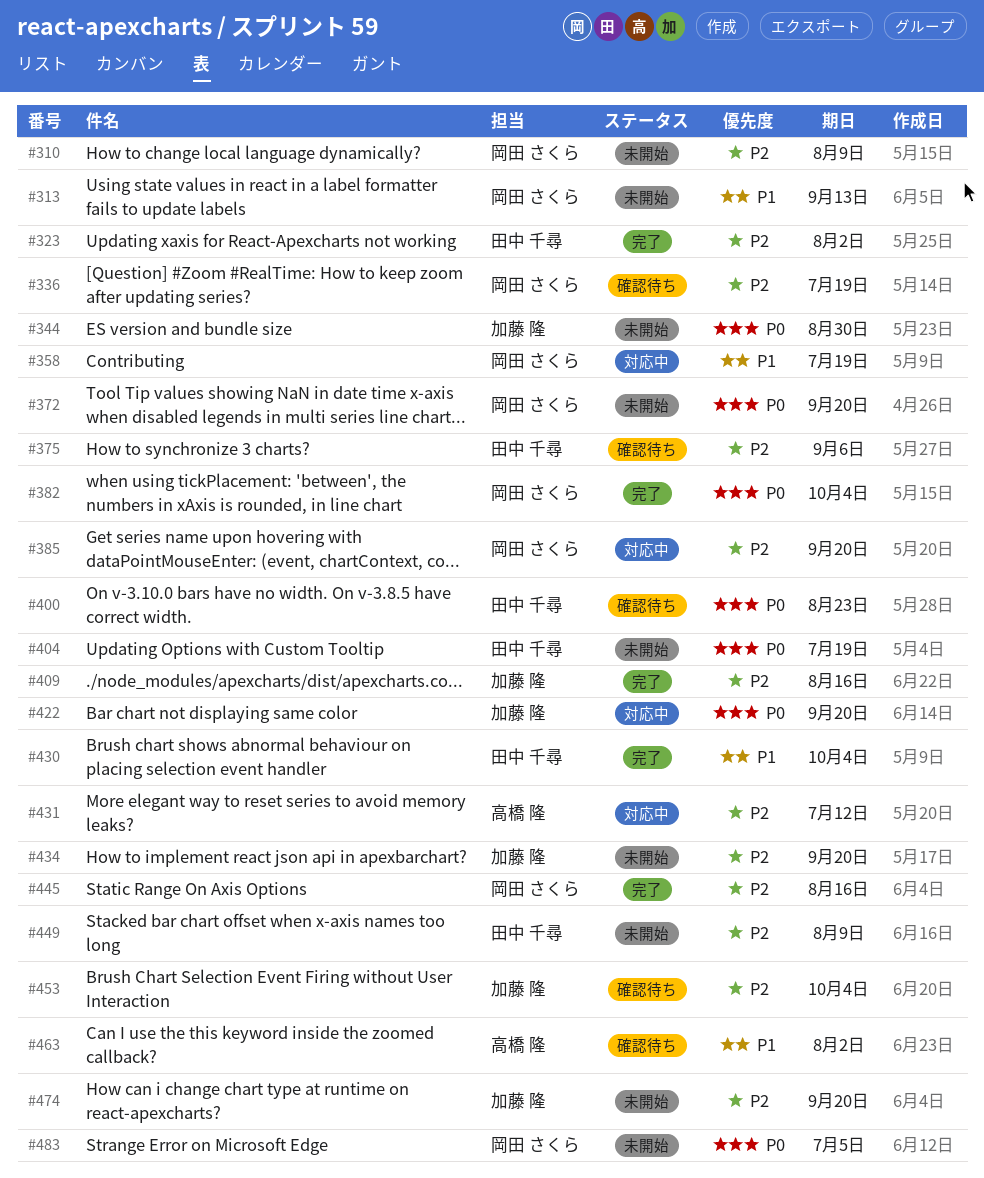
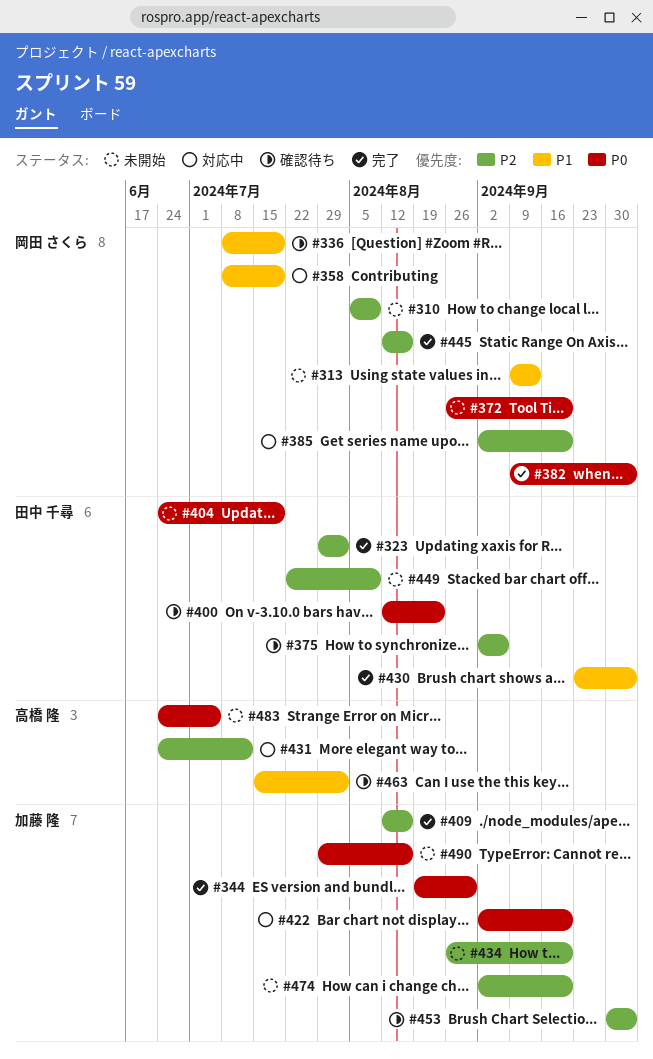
#336, priority: P2 -> P1
#344, status: 未開始 -> 完了
#483, owner: 岡田 さくら -> 高橋 隆
#490: none -> present

